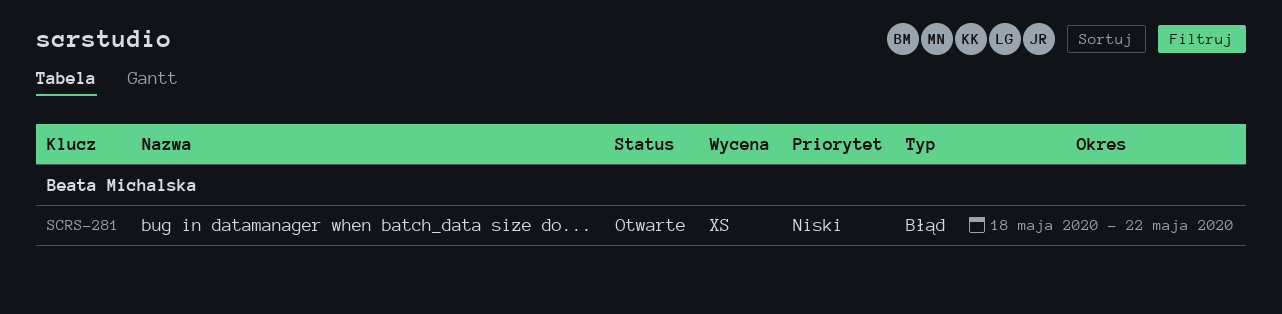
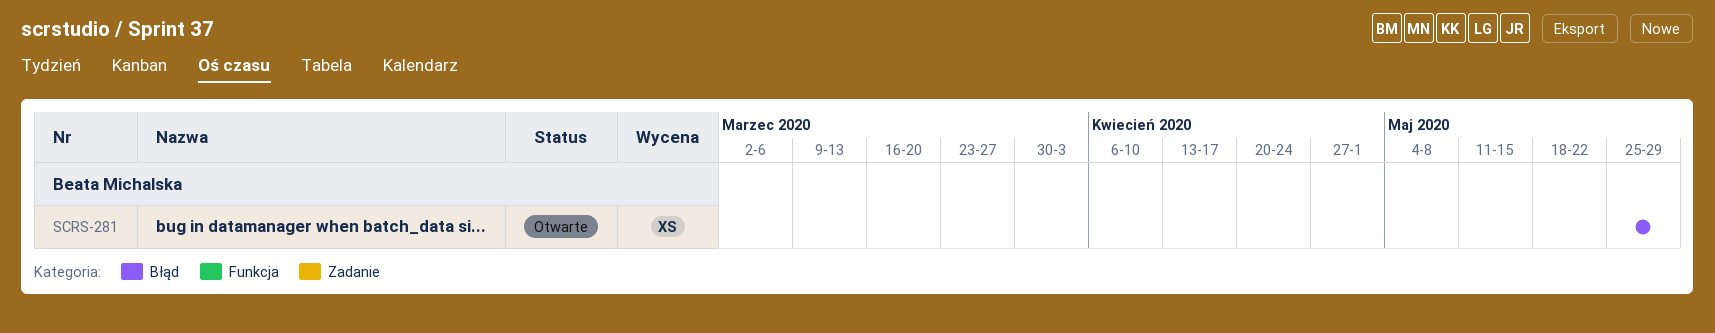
SCRS-281, start: May 18 -> May 25
SCRS-281, due: May 22 -> May 29

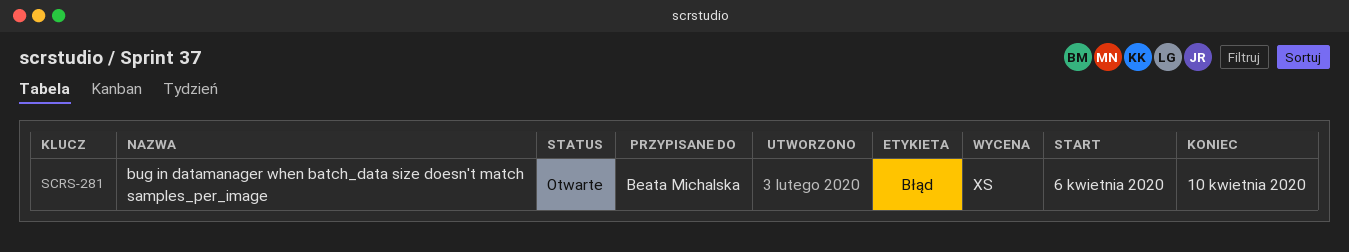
SCRS-281, start: May 25 -> Apr 6
SCRS-281, due: May 29 -> Apr 10

